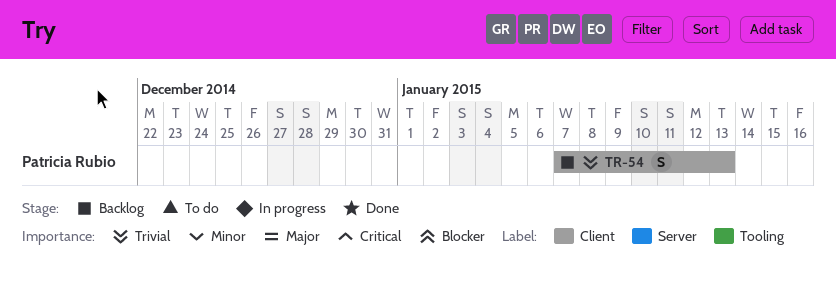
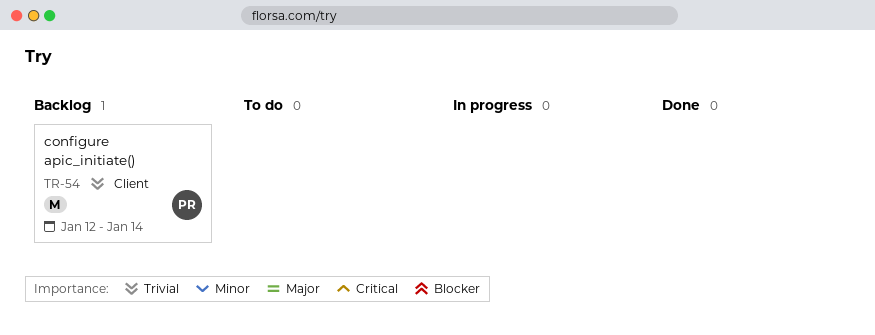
TR-54, estimate: S -> M
TR-54, start: Jan 7 -> Jan 12
TR-54, due: Jan 13 -> Jan 14

